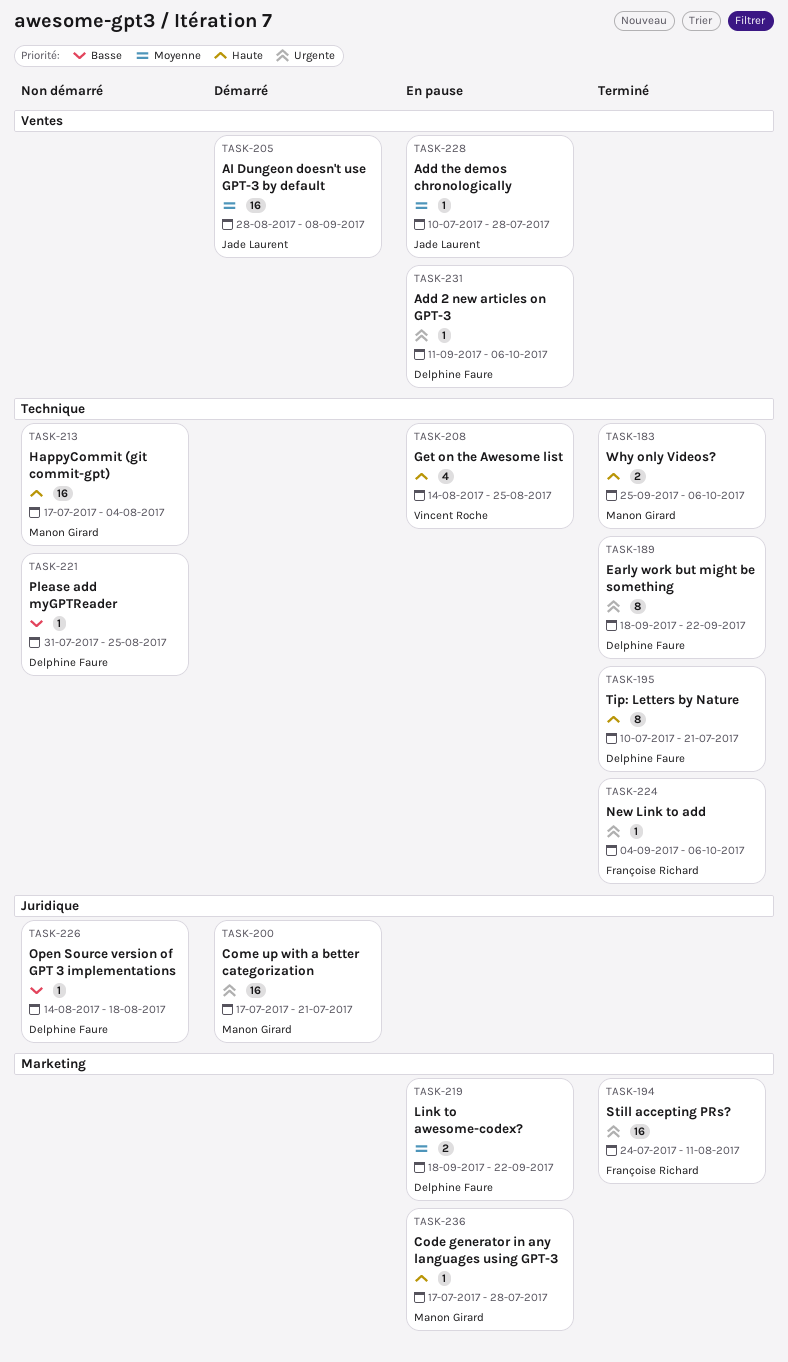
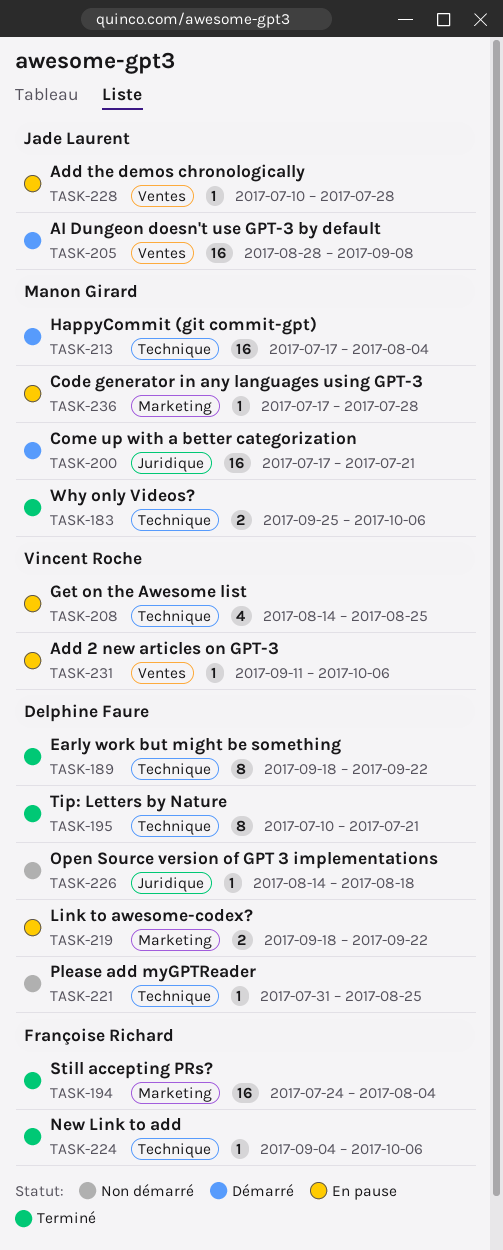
TASK-194, due: Aug 11 -> Aug 4
TASK-213, status: Non démarré -> Démarré
TASK-231, owner: Delphine Faure -> Vincent Roche

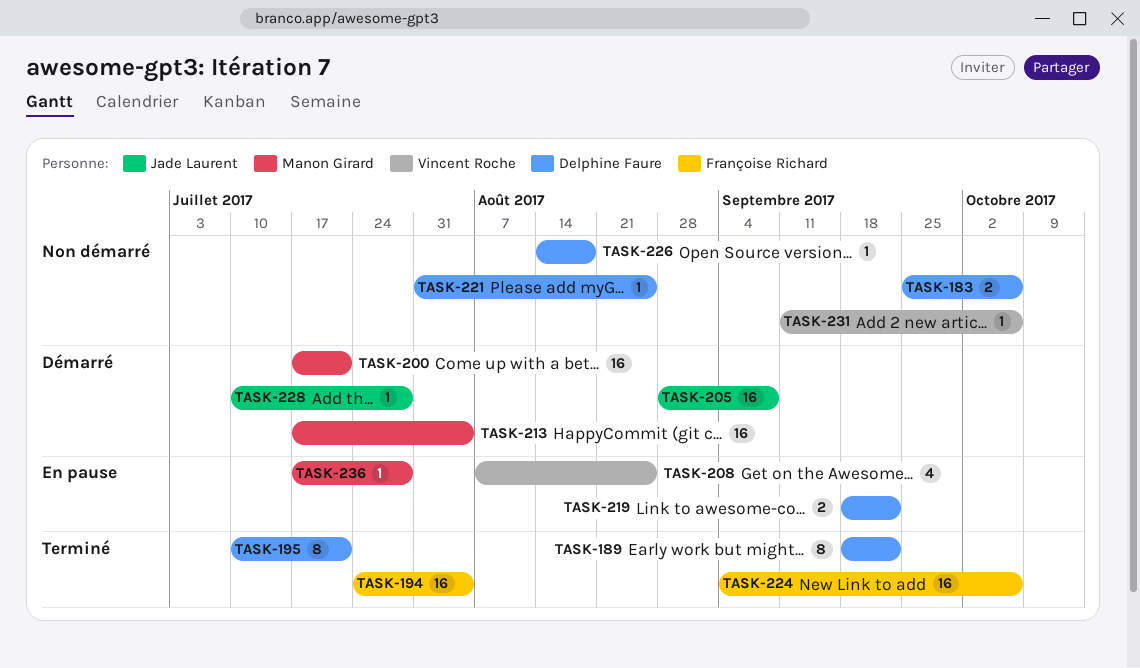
TASK-183, status: Terminé -> Non démarré
TASK-183, owner: Manon Girard -> Delphine Faure
TASK-208, start: Aug 14 -> Aug 7
TASK-224, estimate: 1 -> 16
TASK-228, status: En pause -> Démarré
TASK-231, status: En pause -> Non démarré

